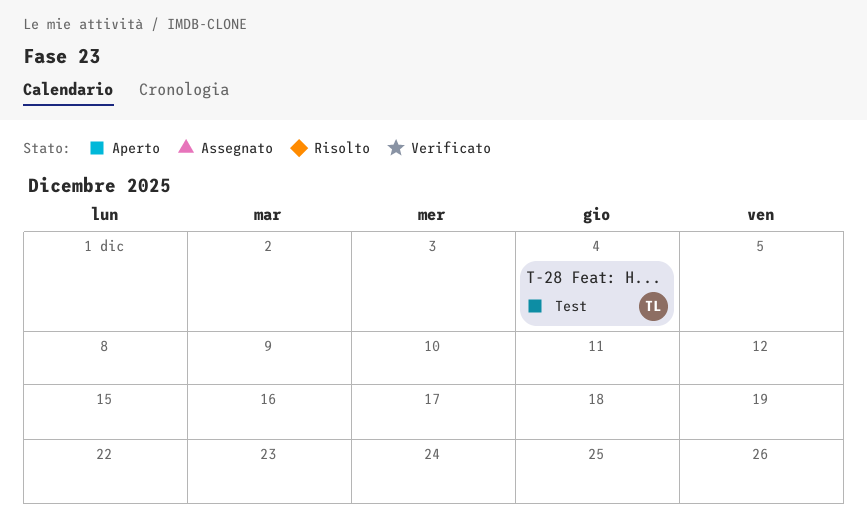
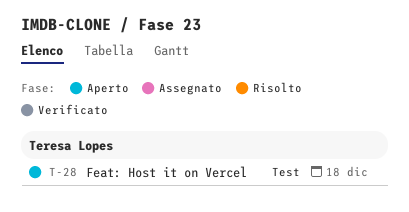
T-28, due: Dec 4 -> Dec 18

